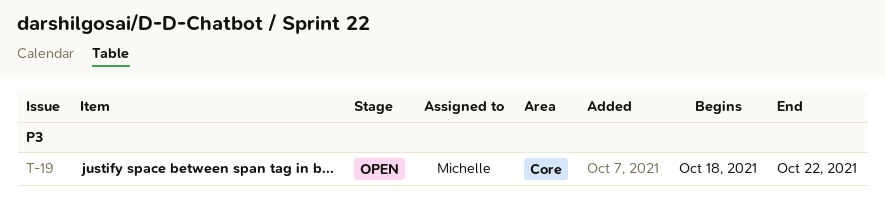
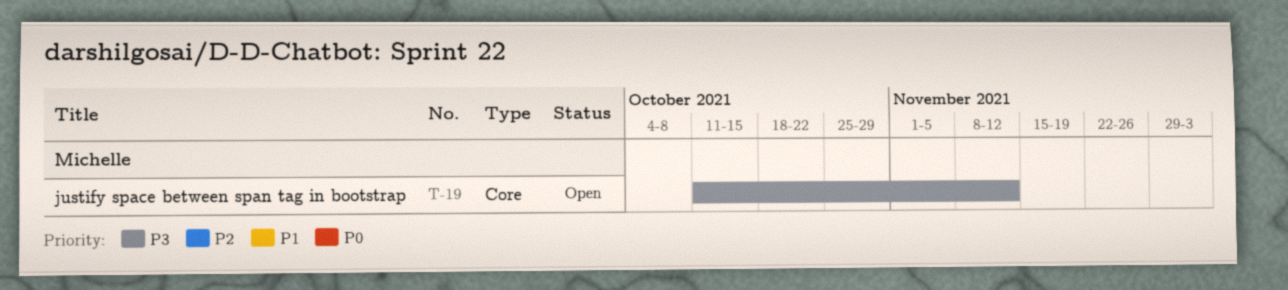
T-19, start: Oct 18 -> Oct 11
T-19, due: Oct 22 -> Nov 12

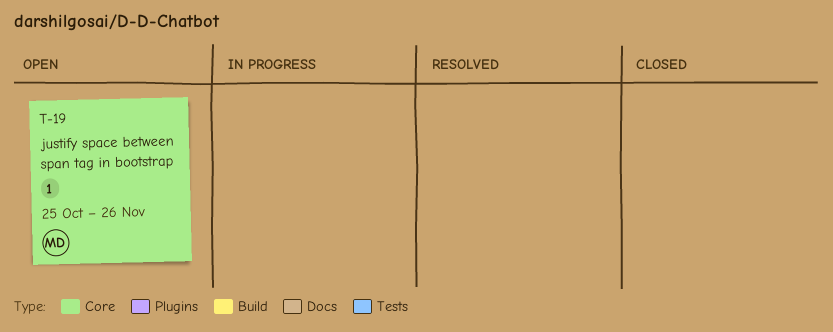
T-19, start: Oct 11 -> Oct 25
T-19, due: Nov 12 -> Nov 26

